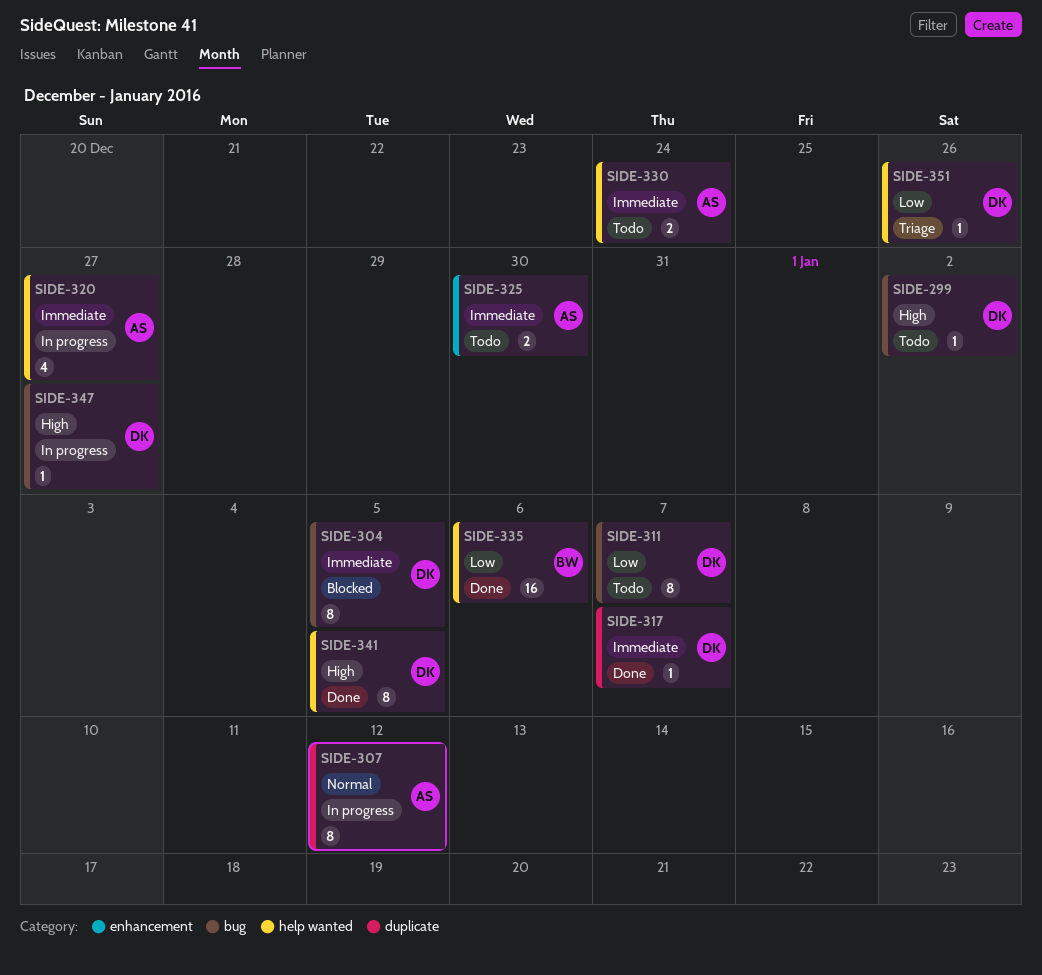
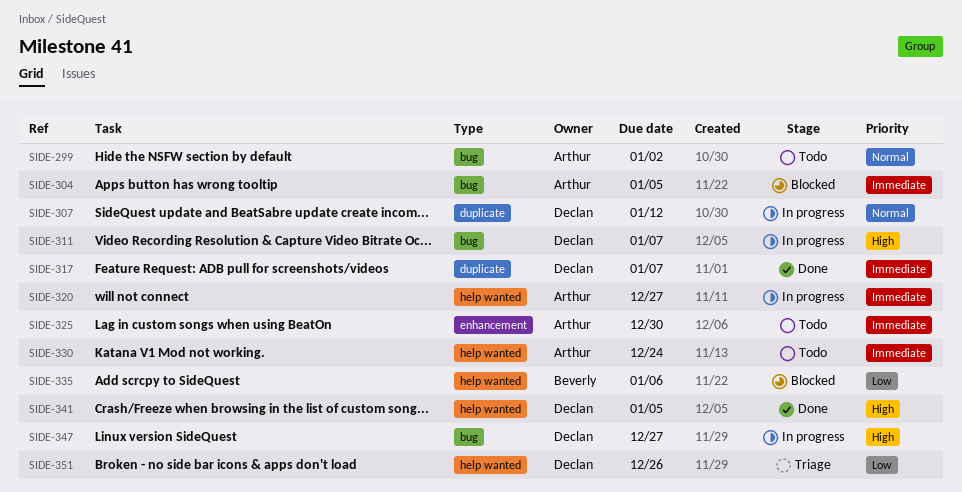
SIDE-299, owner: Declan -> Arthur
SIDE-299, priority: High -> Normal
SIDE-304, owner: Declan -> Arthur
SIDE-307, owner: Arthur -> Declan
SIDE-311, status: Todo -> In progress
SIDE-311, priority: Low -> High
SIDE-335, status: Done -> Blocked

